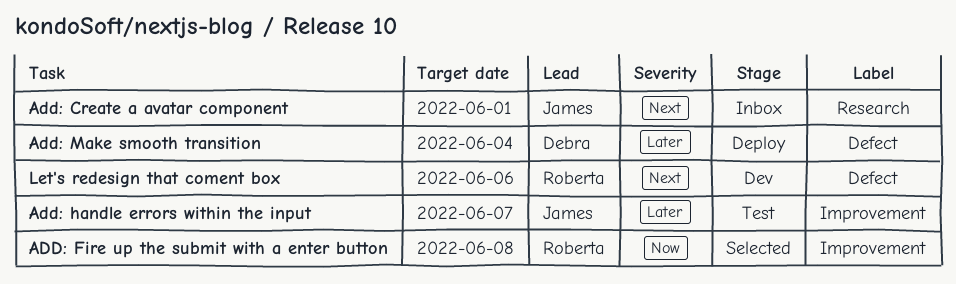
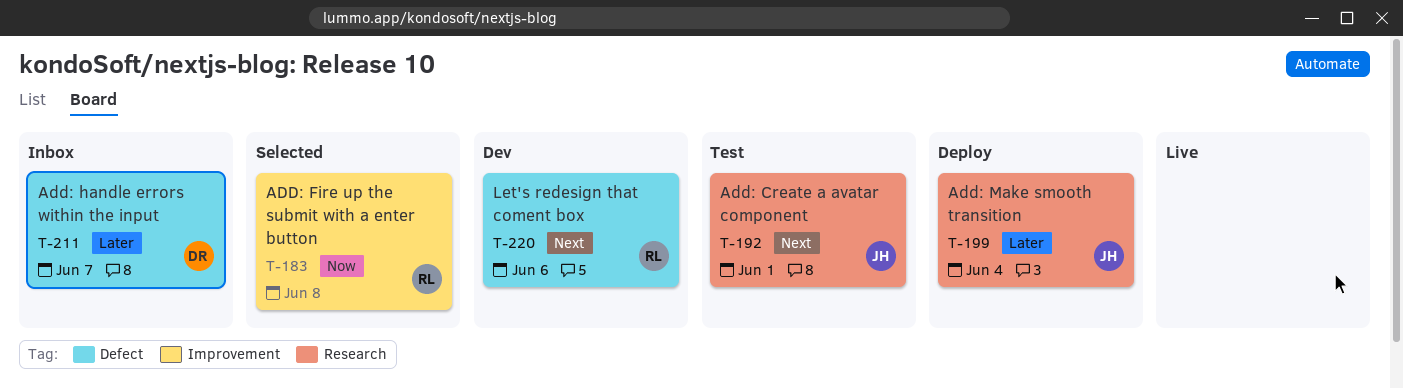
Add: Create a avatar component, status: Inbox -> Test
Add: handle errors within the input, status: Test -> Inbox
Add: handle errors within the input, owner: James -> Debra
Add: handle errors within the input, label: Improvement -> Defect
Add: Make smooth transition, owner: Debra -> James
Add: Make smooth transition, label: Defect -> Research

